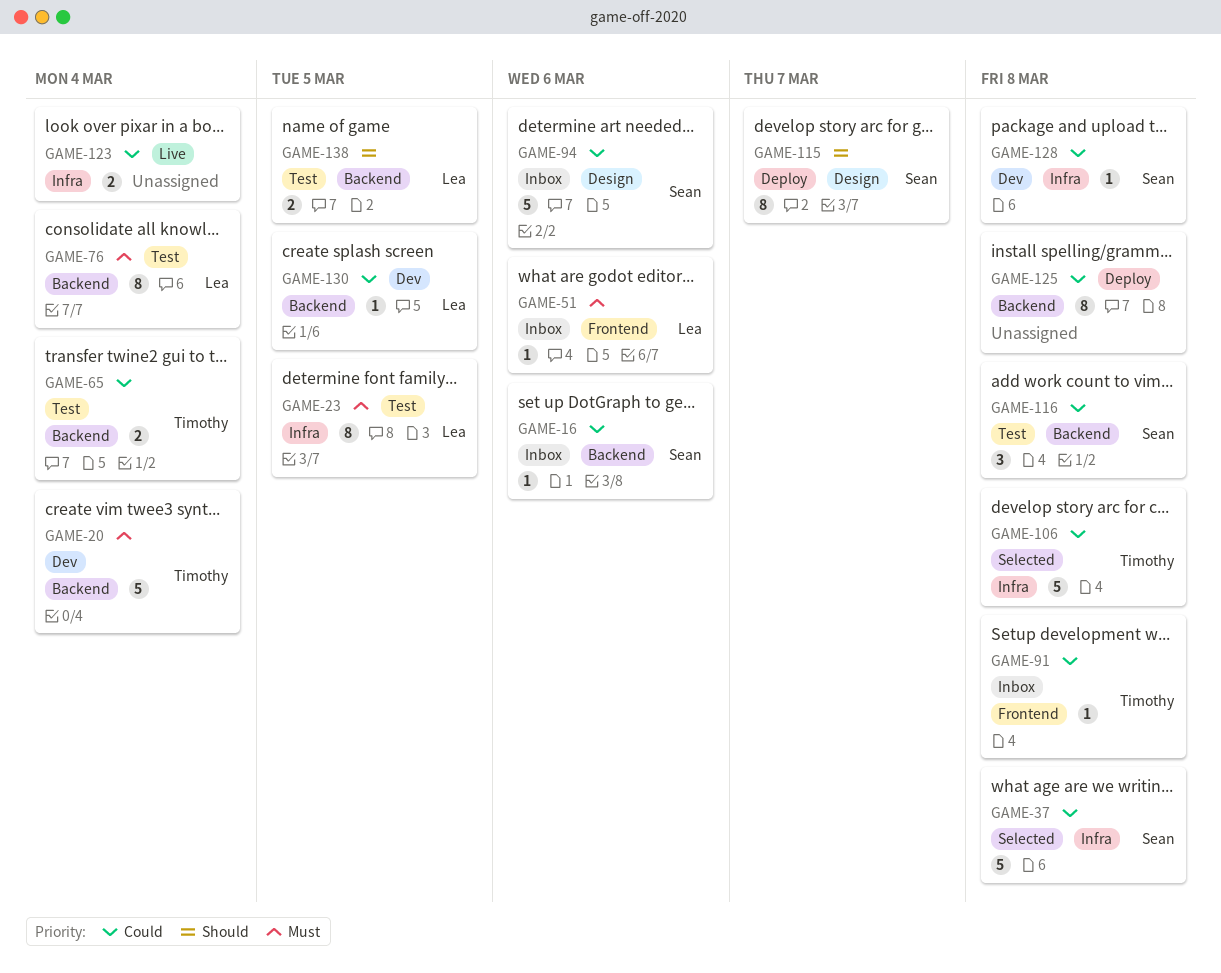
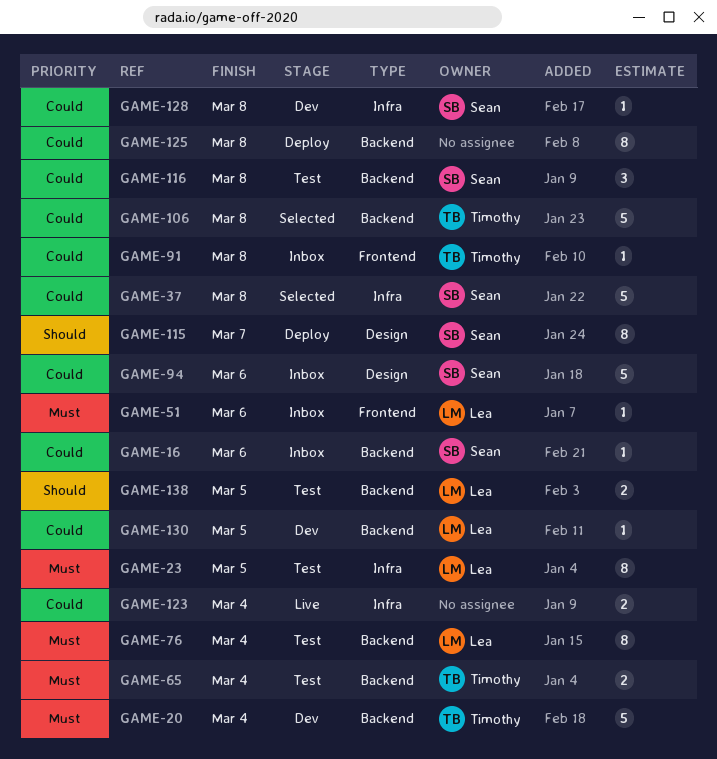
GAME-65, priority: Could -> Must
GAME-106, label: Infra -> Backend

